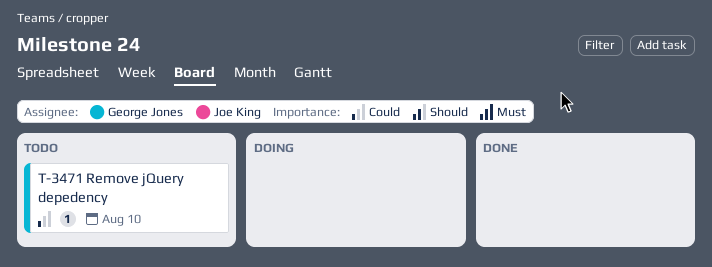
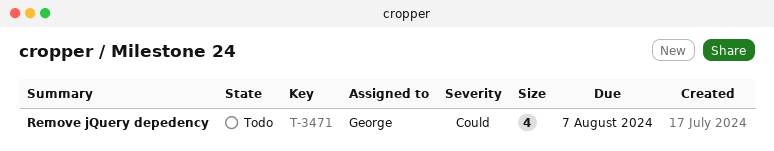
T-3471, estimate: 1 -> 4
T-3471, due: Aug 10 -> Aug 7

